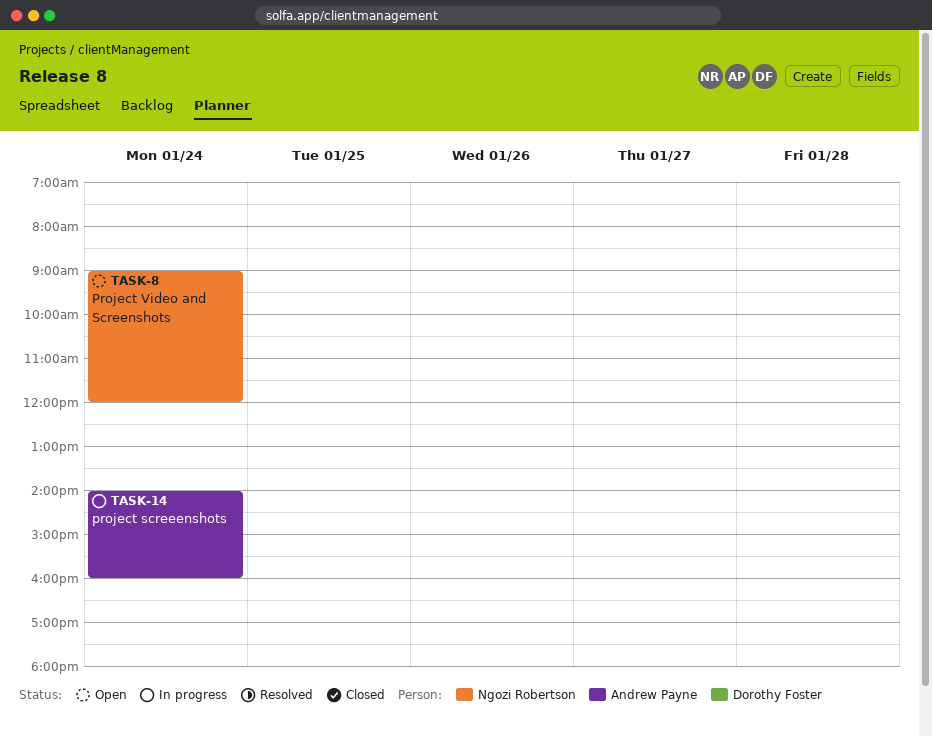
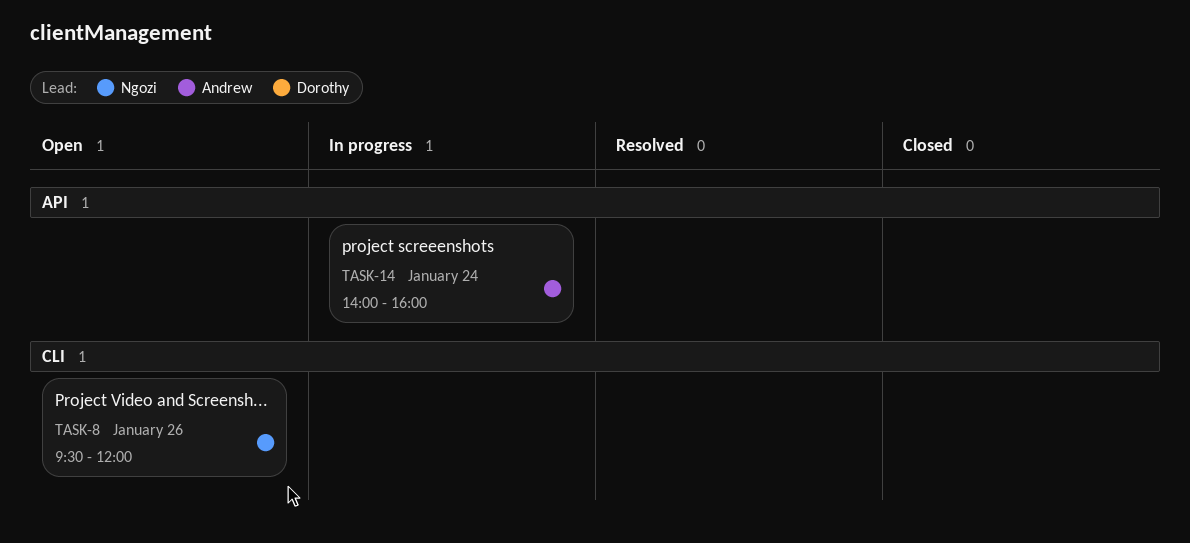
TASK-8, day: Jan 24 -> Jan 26
TASK-8, begins: 09:00 -> 09:30

